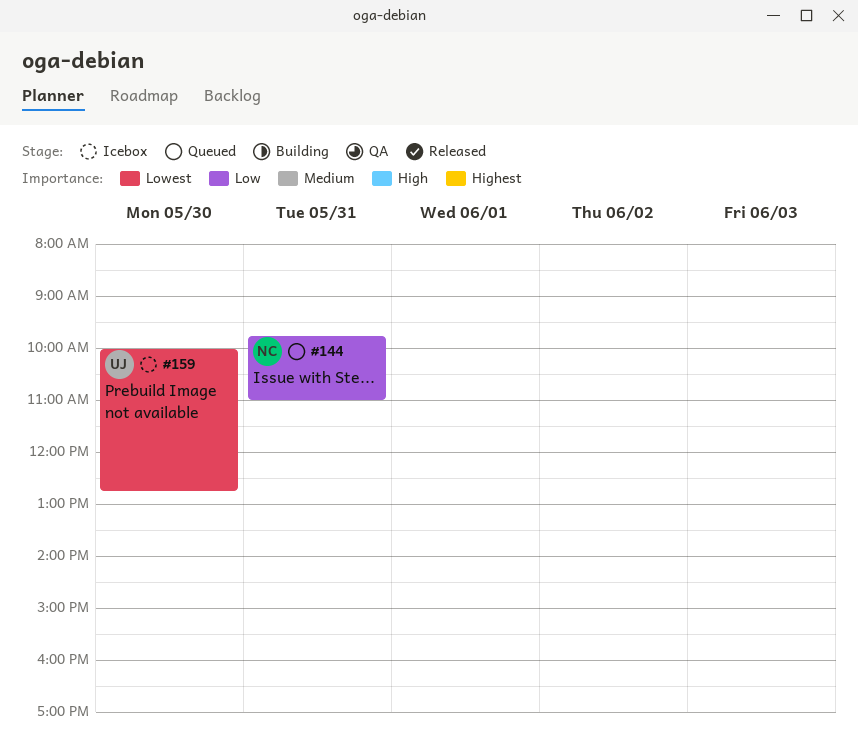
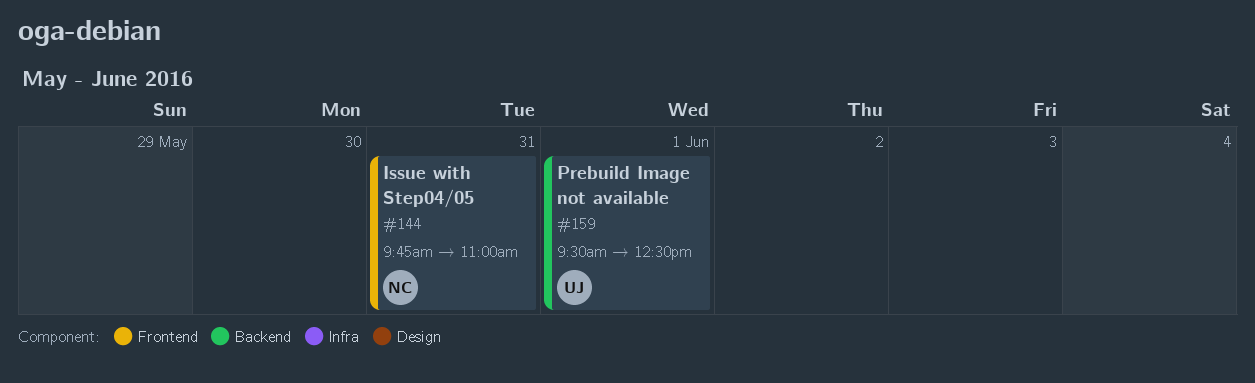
#159, day: May 30 -> Jun 1
#159, begins: 10:00 -> 09:30
#159, ends: 12:45 -> 12:30

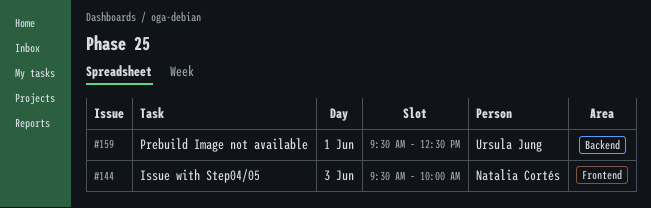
#144, day: May 31 -> Jun 3
#144, begins: 09:45 -> 09:30
#144, ends: 11:00 -> 10:00

